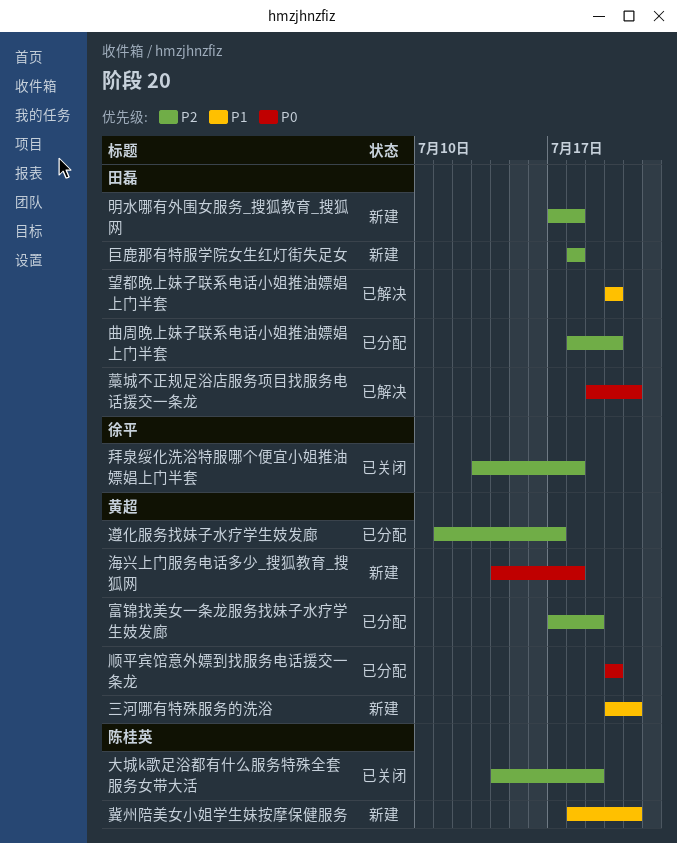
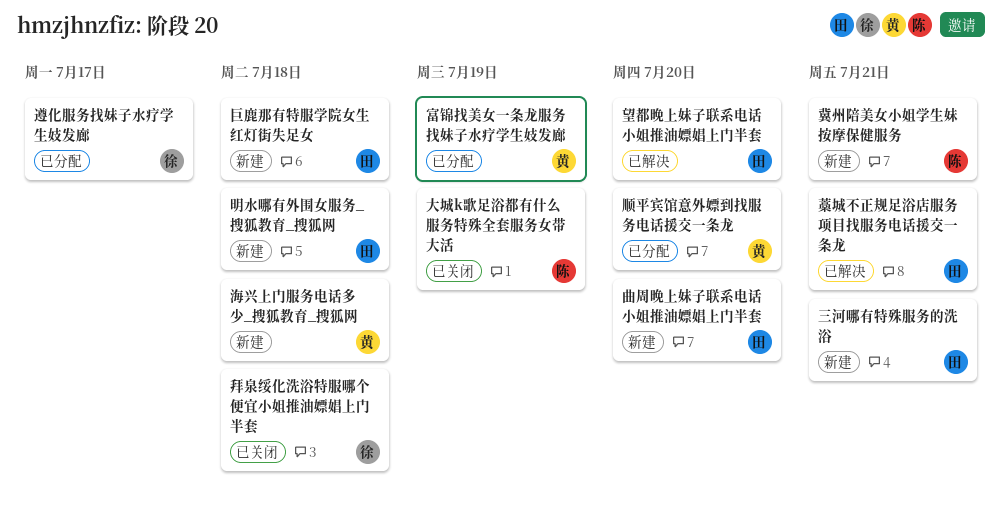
三河哪有特殊服务的洗浴, owner: 黄超 -> 田磊
曲周晚上妹子联系电话小姐推油嫖娼上门半套, status: 已分配 -> 新建
遵化服务找妹子水疗学生妓发廊, owner: 黄超 -> 徐平

